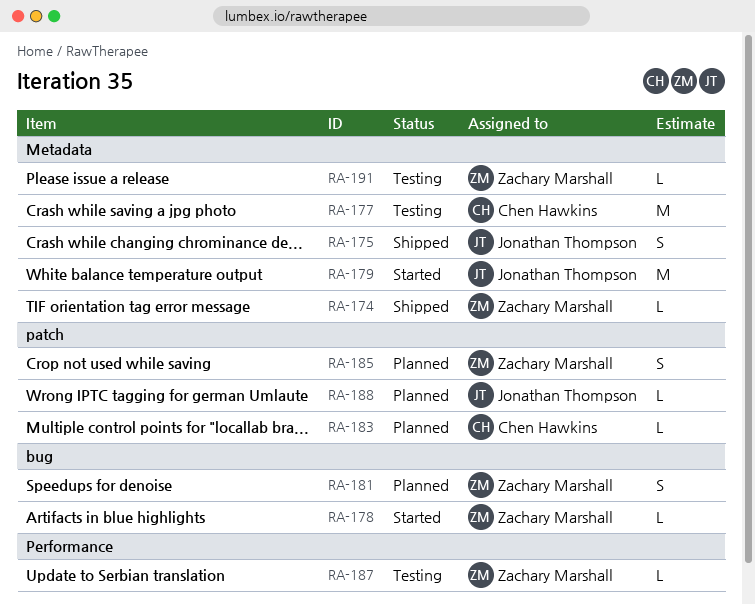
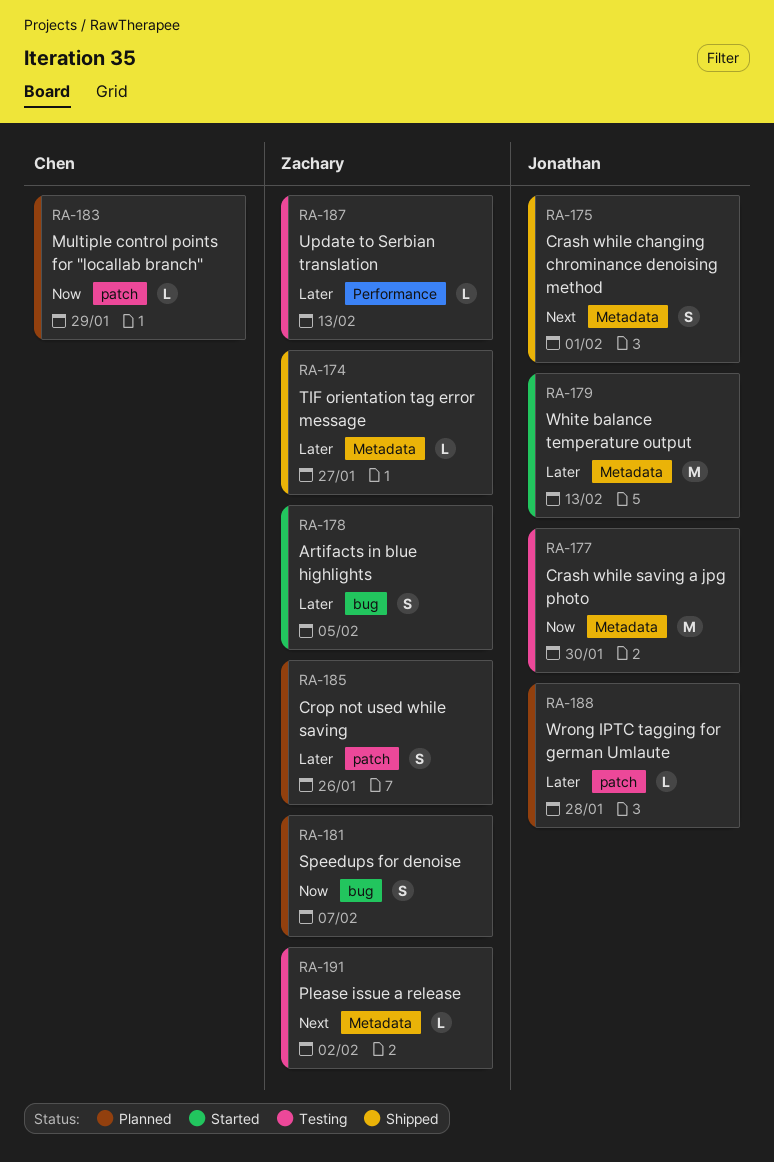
RA-177, owner: Chen Hawkins -> Jonathan Thompson
RA-178, estimate: L -> S

